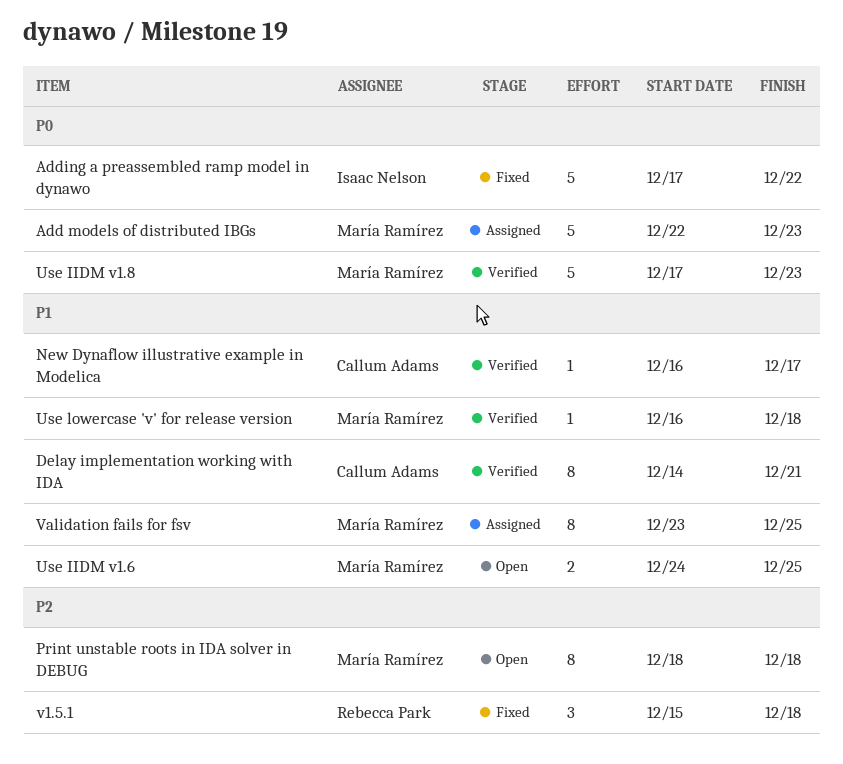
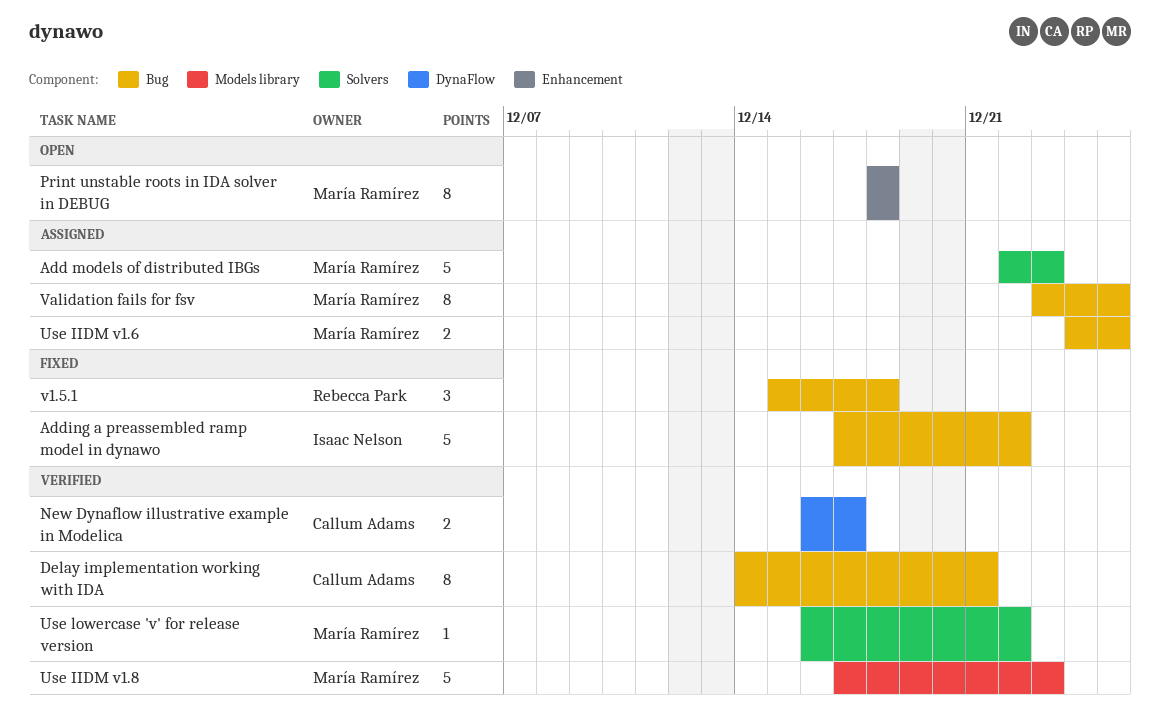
New Dynaflow illustrative example in Modelica, estimate: 1 -> 2
Use IIDM v1.6, status: Open -> Assigned
Use lowercase 'v' for release version, due: Dec 18 -> Dec 22

